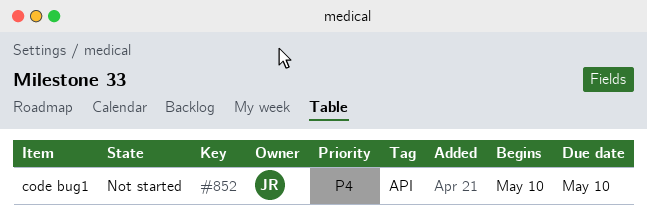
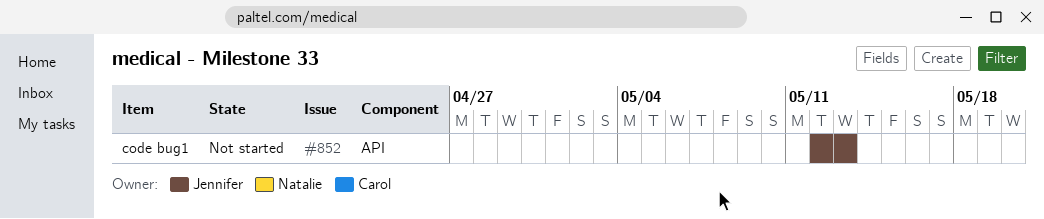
#852, start: May 10 -> May 12
#852, due: May 10 -> May 13

